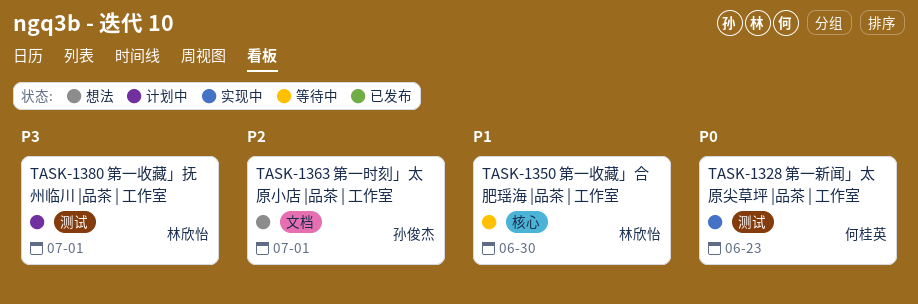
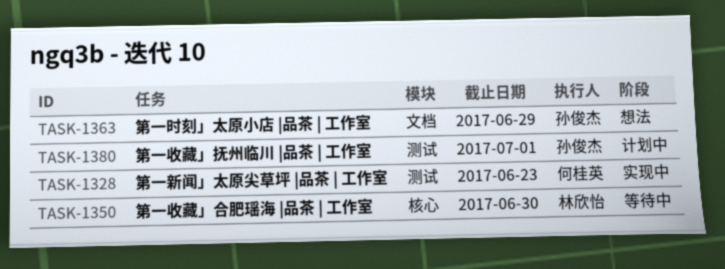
TASK-1363, due: Jul 1 -> Jun 29
TASK-1380, owner: 林欣怡 -> 孙俊杰

